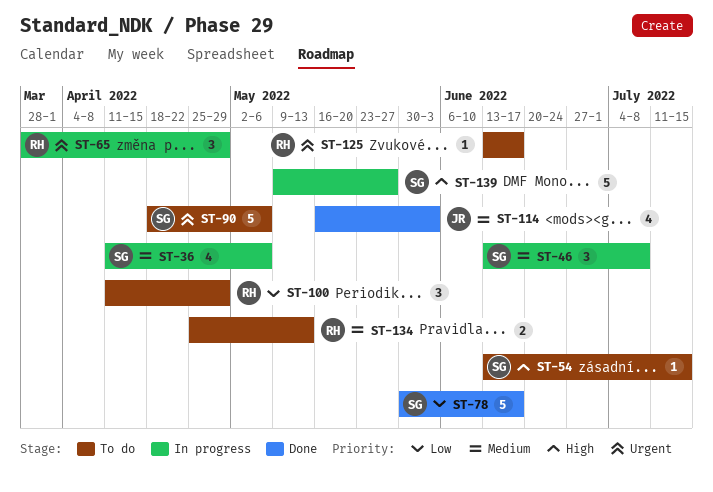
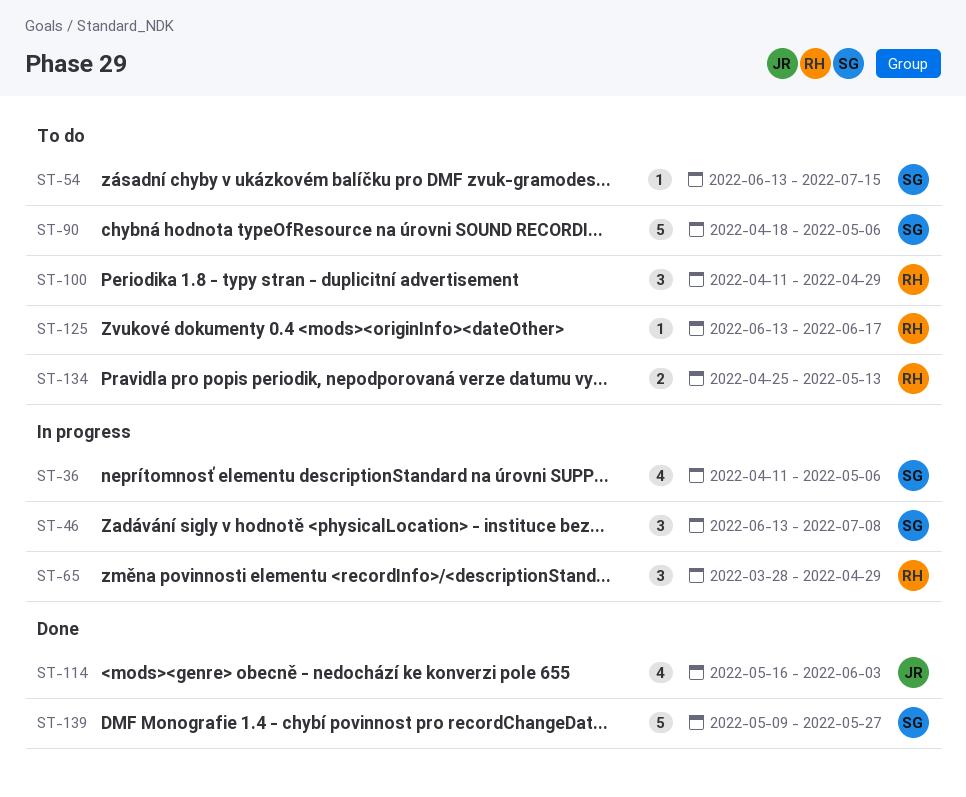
ST-78: present -> none
ST-139, status: In progress -> Done

